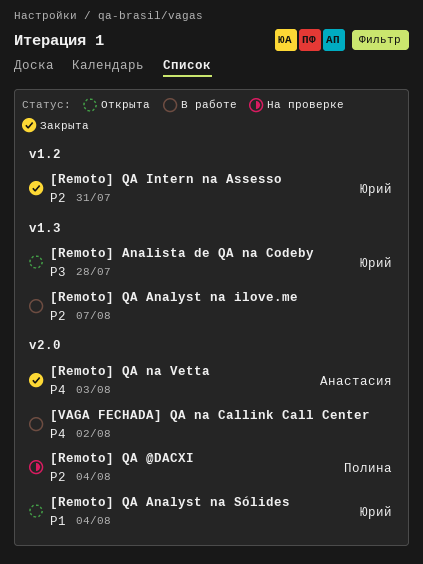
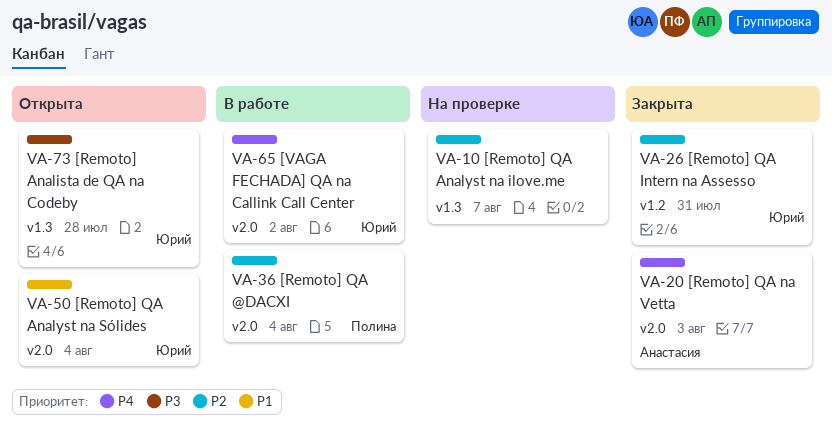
[Remoto] QA @DACXI, status: На проверке -> В работе
[Remoto] QA Analyst na ilove.me, status: В работе -> На проверке
[VAGA FECHADA] QA na Callink Call Center, owner: none -> Юрий

